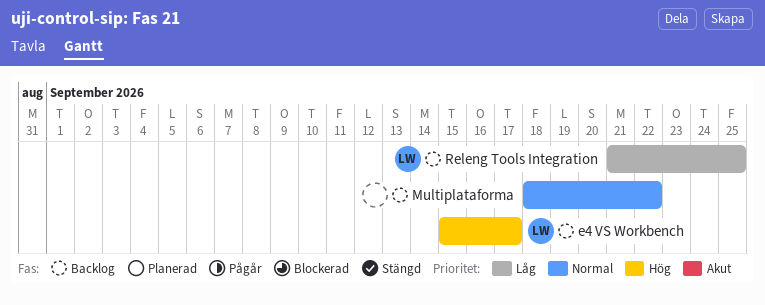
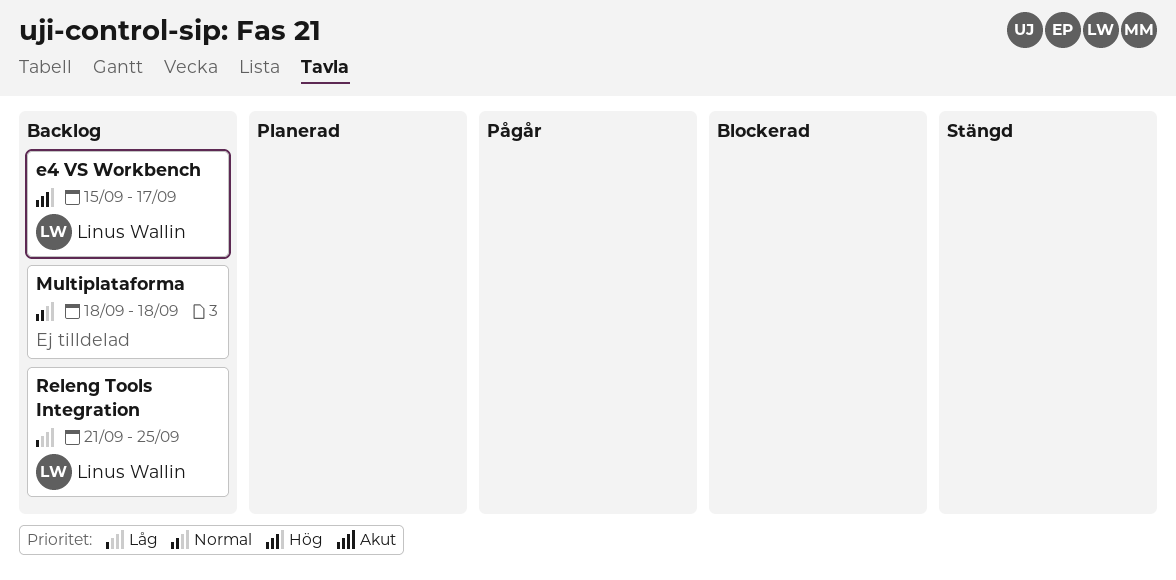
Multiplataforma, due: Sep 22 -> Sep 18

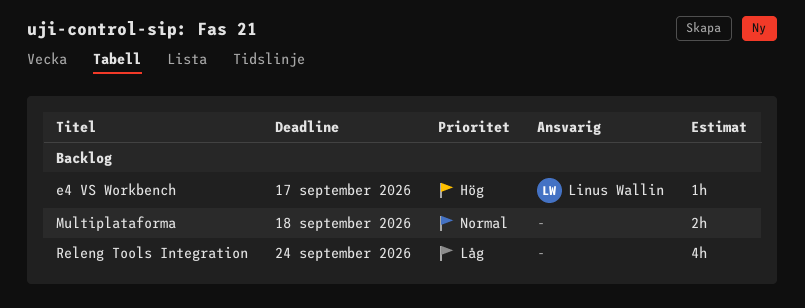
Releng Tools Integration, owner: Linus Wallin -> none
Releng Tools Integration, due: Sep 25 -> Sep 24

